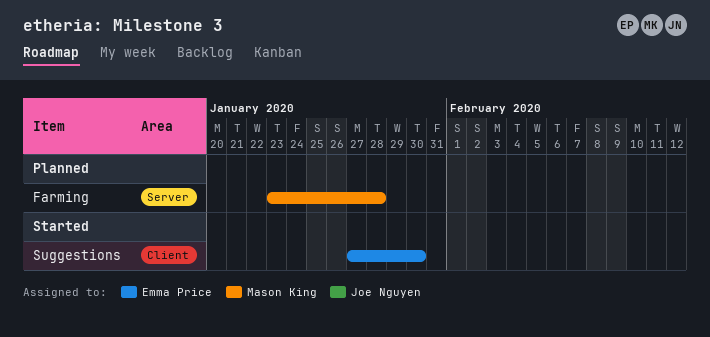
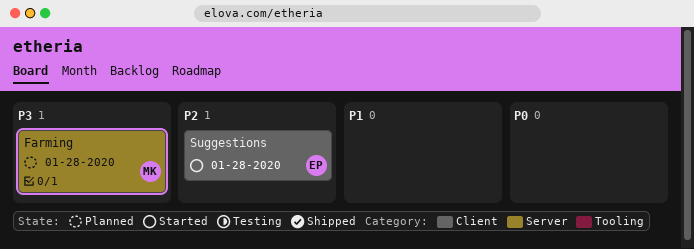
Suggestions, due: Jan 30 -> Jan 28

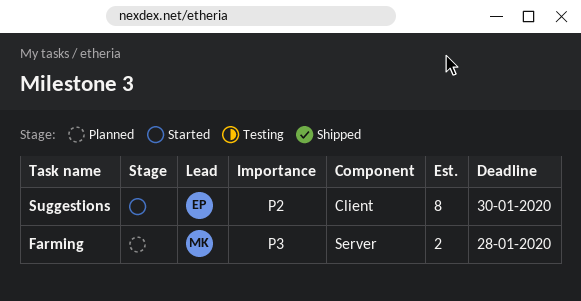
Suggestions, due: Jan 28 -> Jan 30

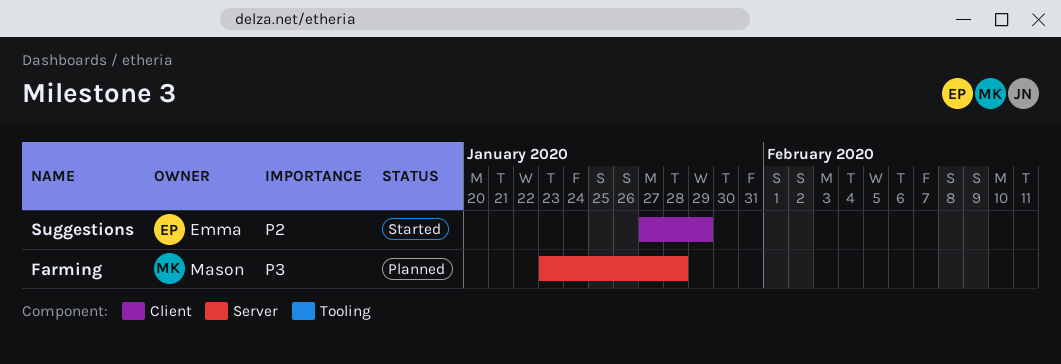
Suggestions, due: Jan 30 -> Jan 29

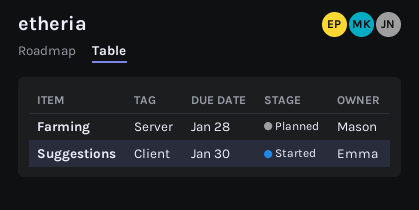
Suggestions, due: Jan 29 -> Jan 30

